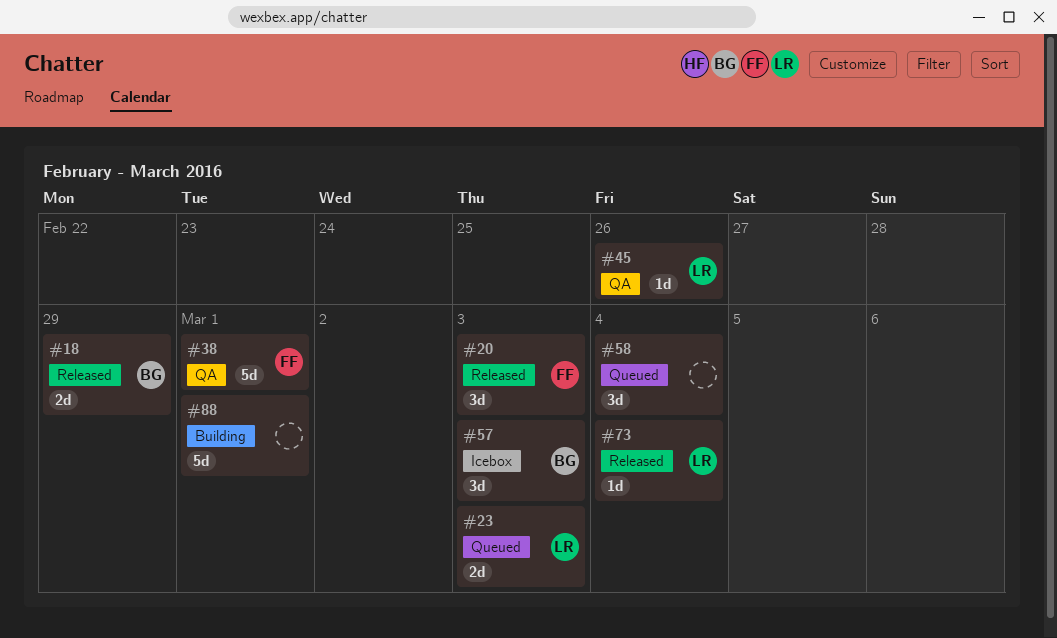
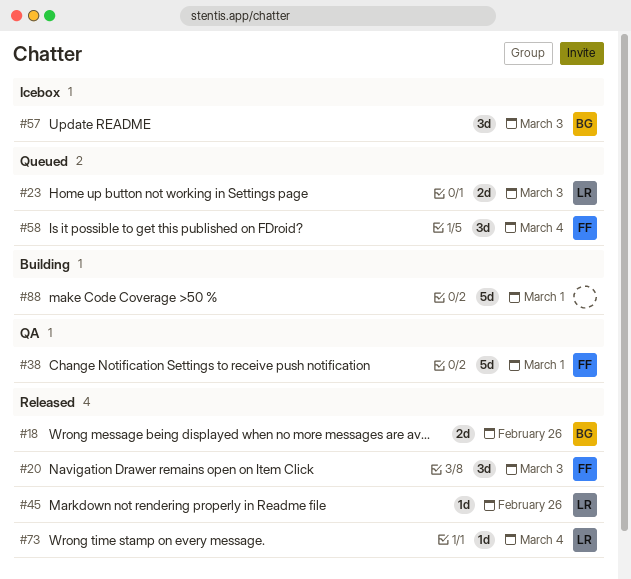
#18, due: Feb 29 -> Feb 26
#45, status: QA -> Released
#58, owner: none -> FF

